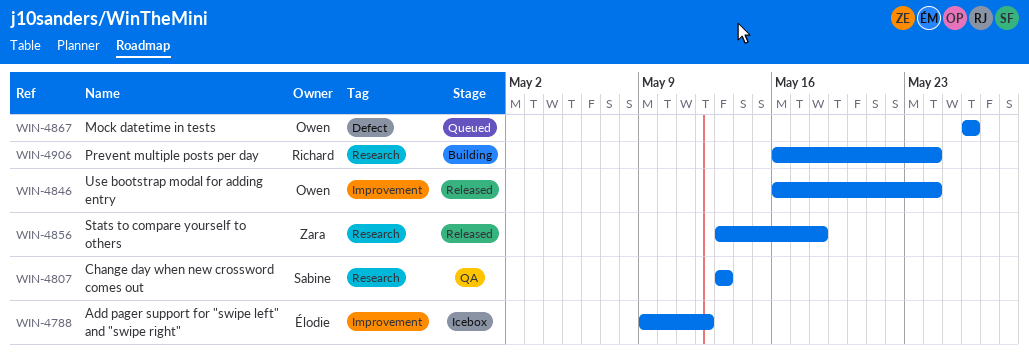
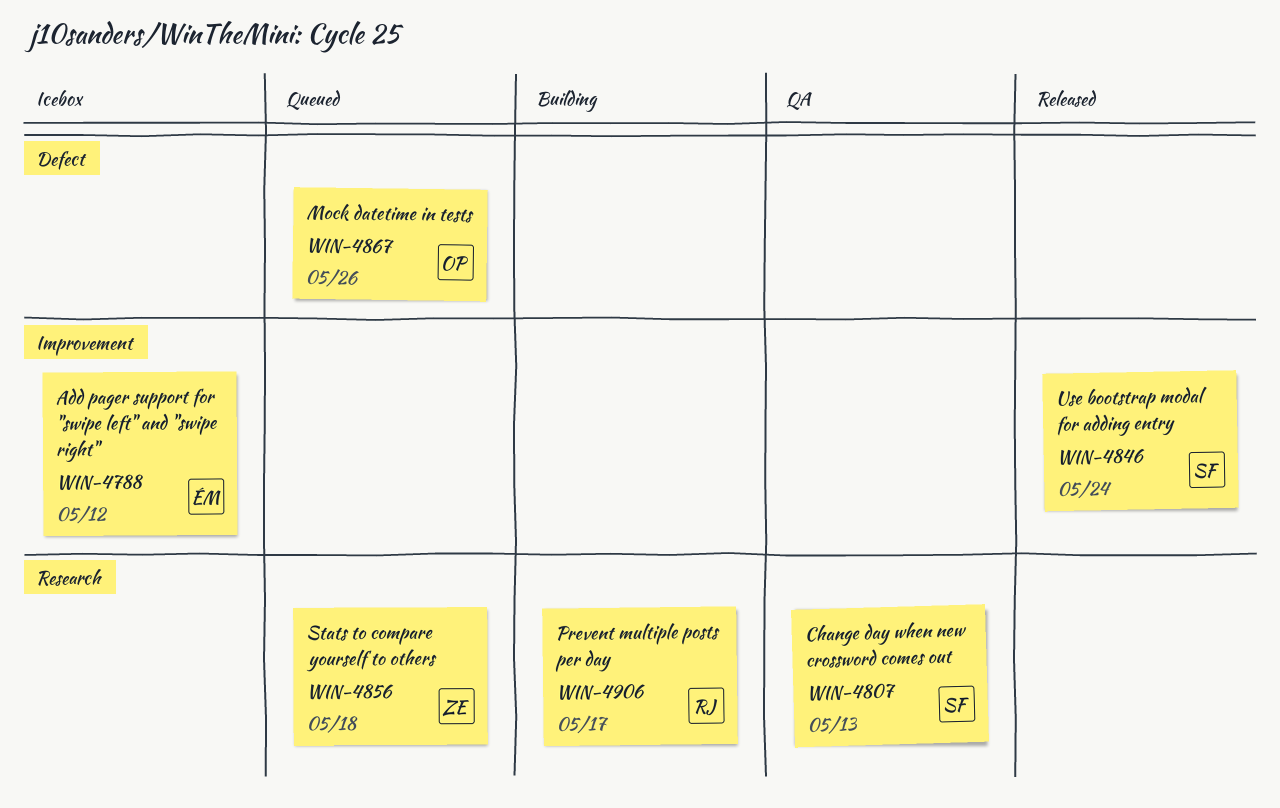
WIN-4846, owner: Owen -> Sabine
WIN-4856, status: Released -> Queued
WIN-4906, due: May 24 -> May 17

